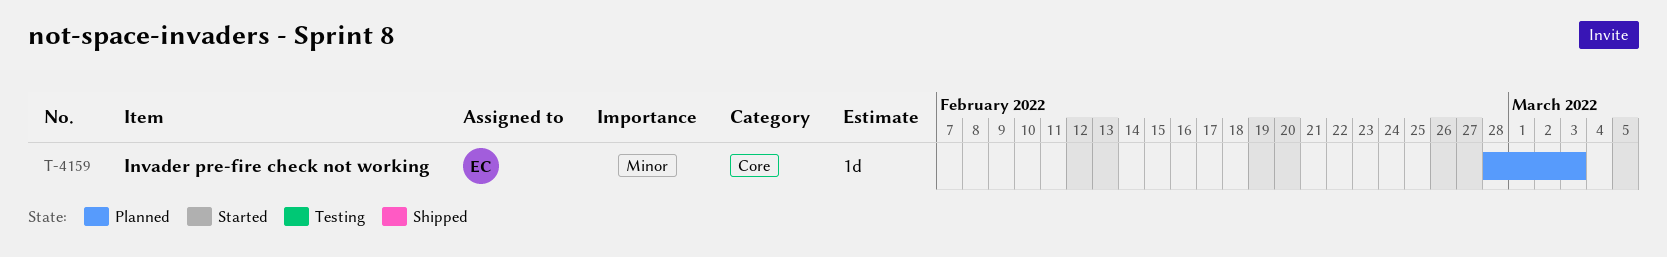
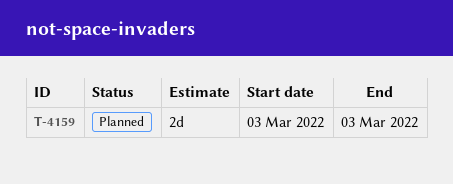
T-4159, estimate: 1d -> 2d
T-4159, start: Feb 28 -> Mar 3

